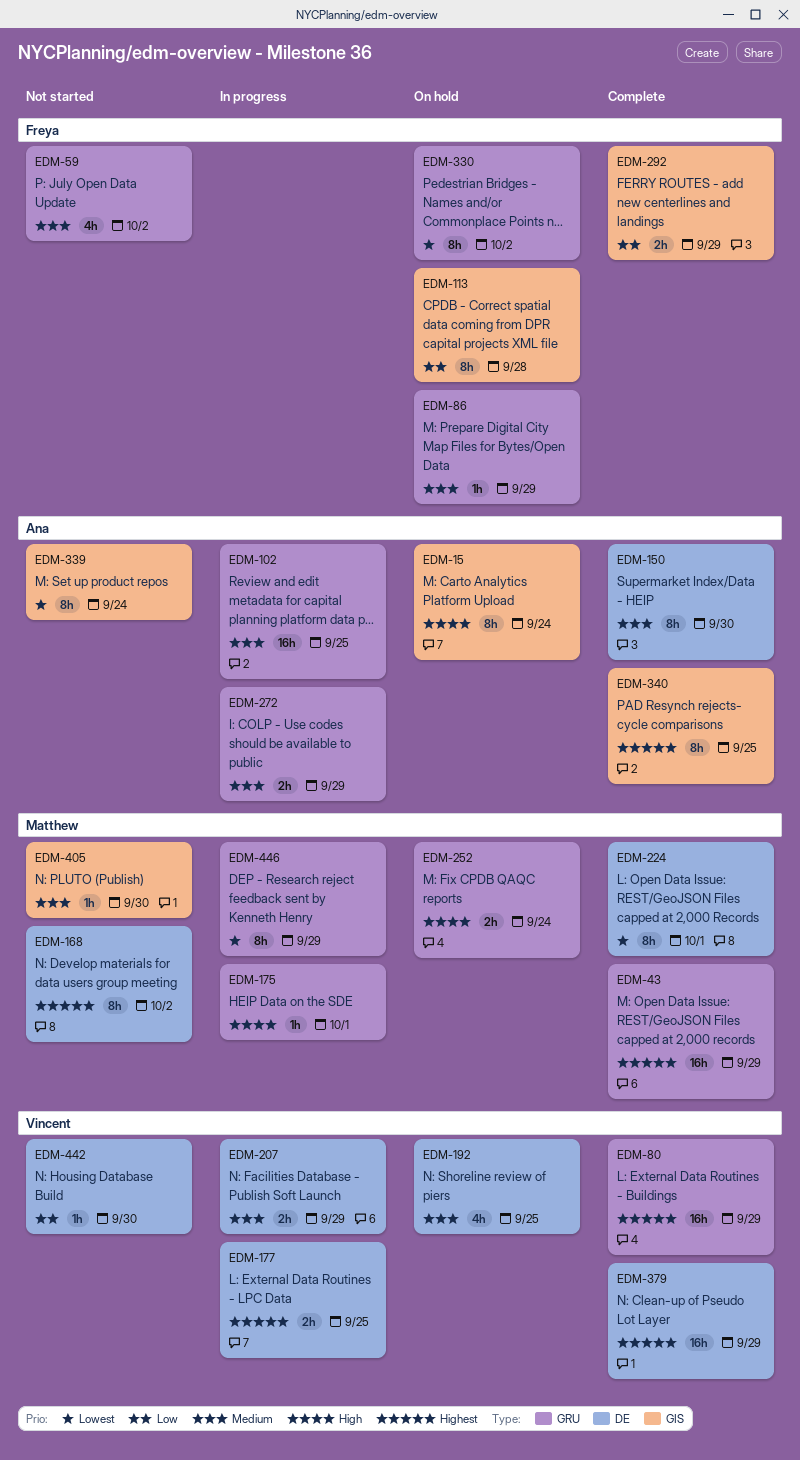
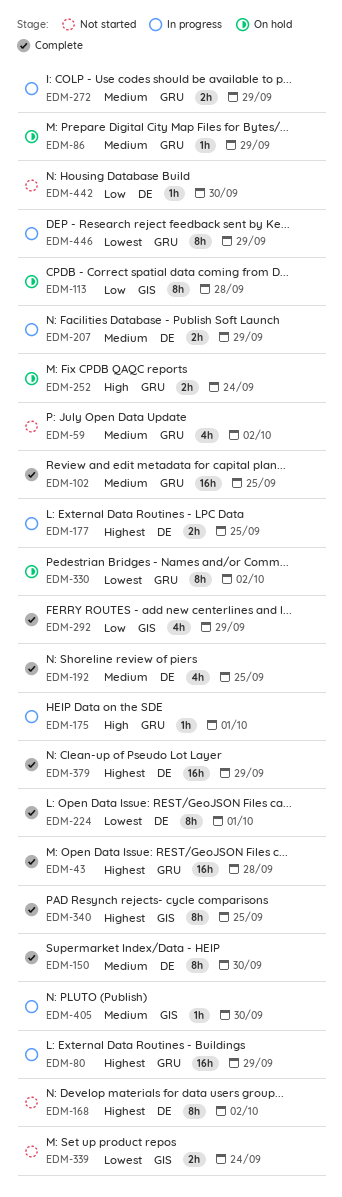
EDM-15: present -> none
EDM-43, due: Sep 29 -> Sep 28
EDM-80, status: Complete -> In progress
EDM-102, status: In progress -> Complete
EDM-192, status: On hold -> Complete
EDM-292, estimate: 2h -> 4h
EDM-339, estimate: 8h -> 2h
EDM-405, status: Not started -> In progress

